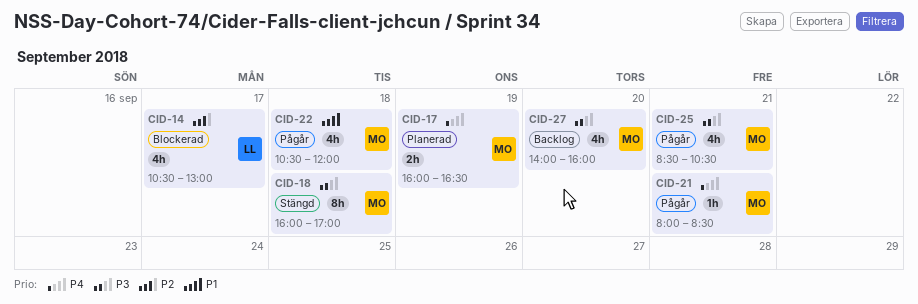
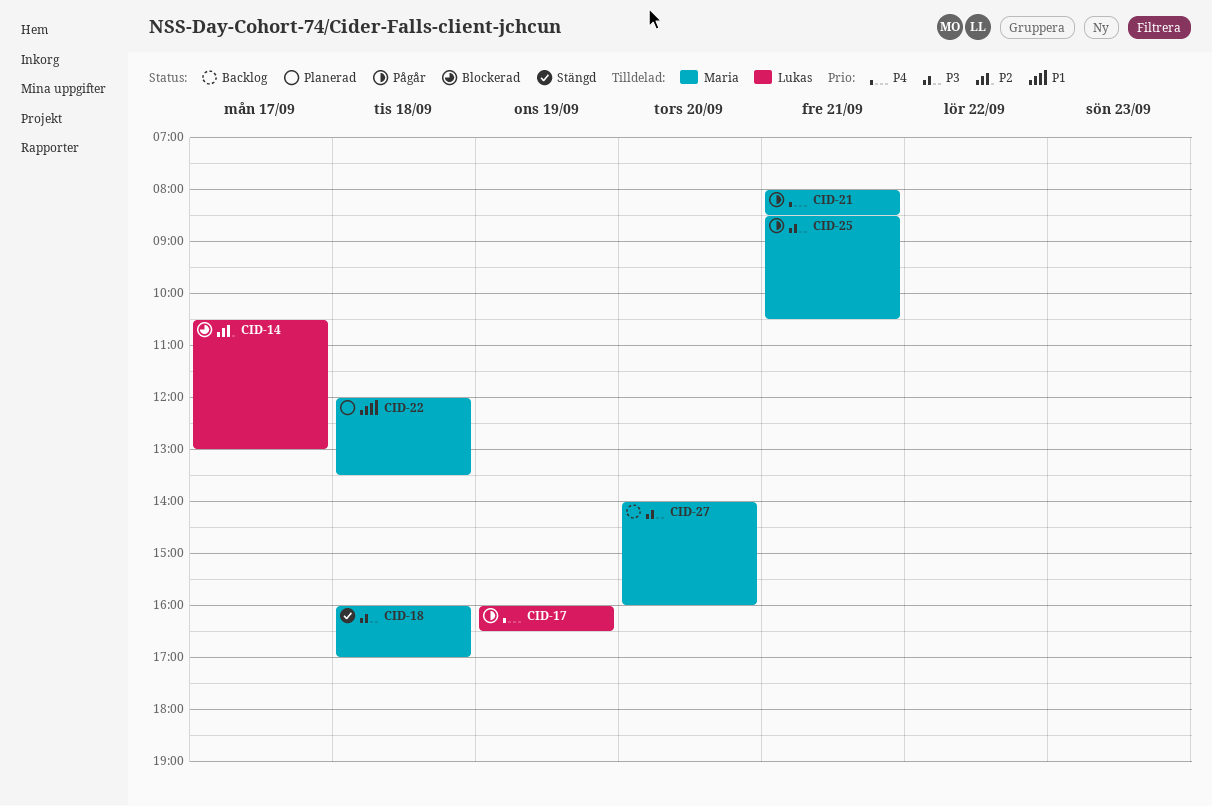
CID-17, status: Planerad -> Pågår
CID-17, owner: Maria -> Lukas
CID-22, status: Pågår -> Planerad
CID-22, begins: 10:30 -> 12:00
CID-22, ends: 12:00 -> 13:30

